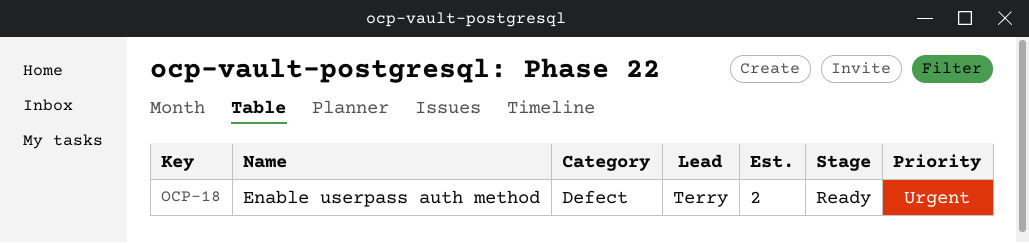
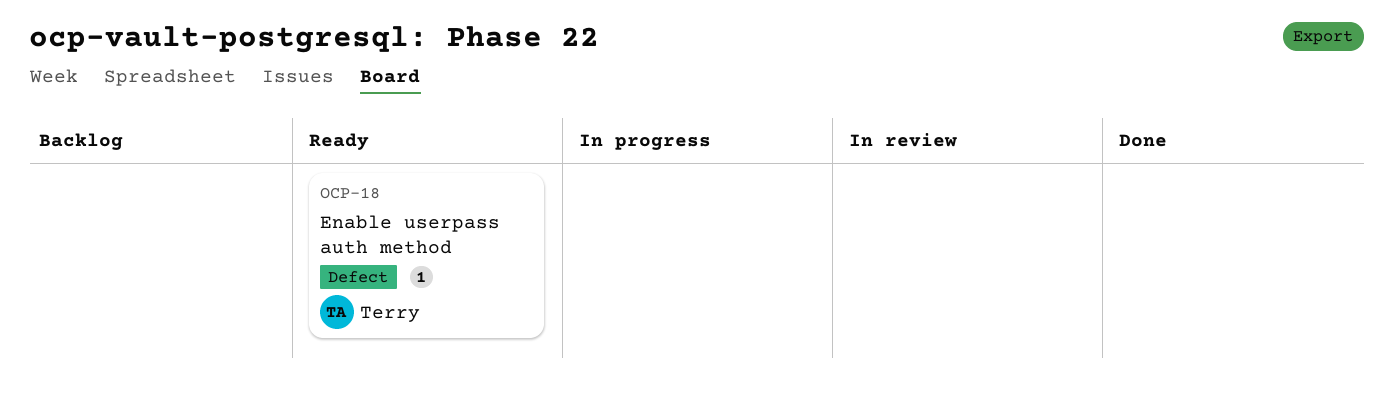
OCP-18, estimate: 2 -> 1

